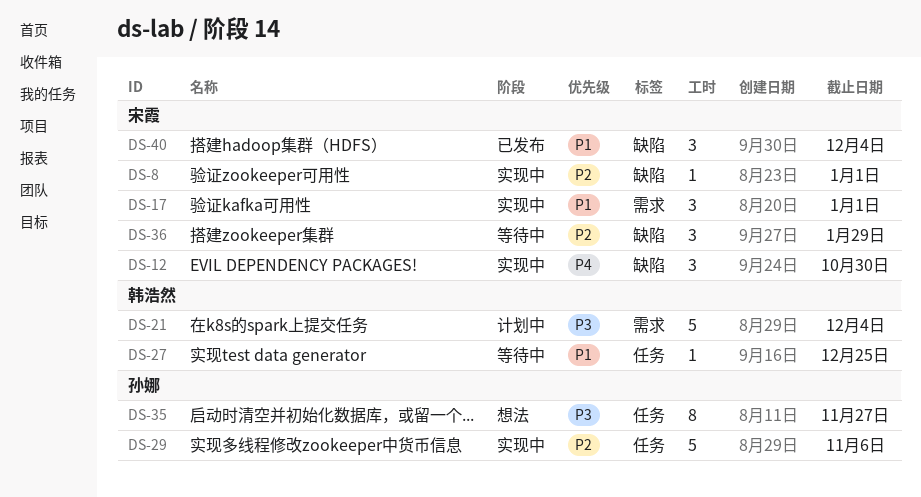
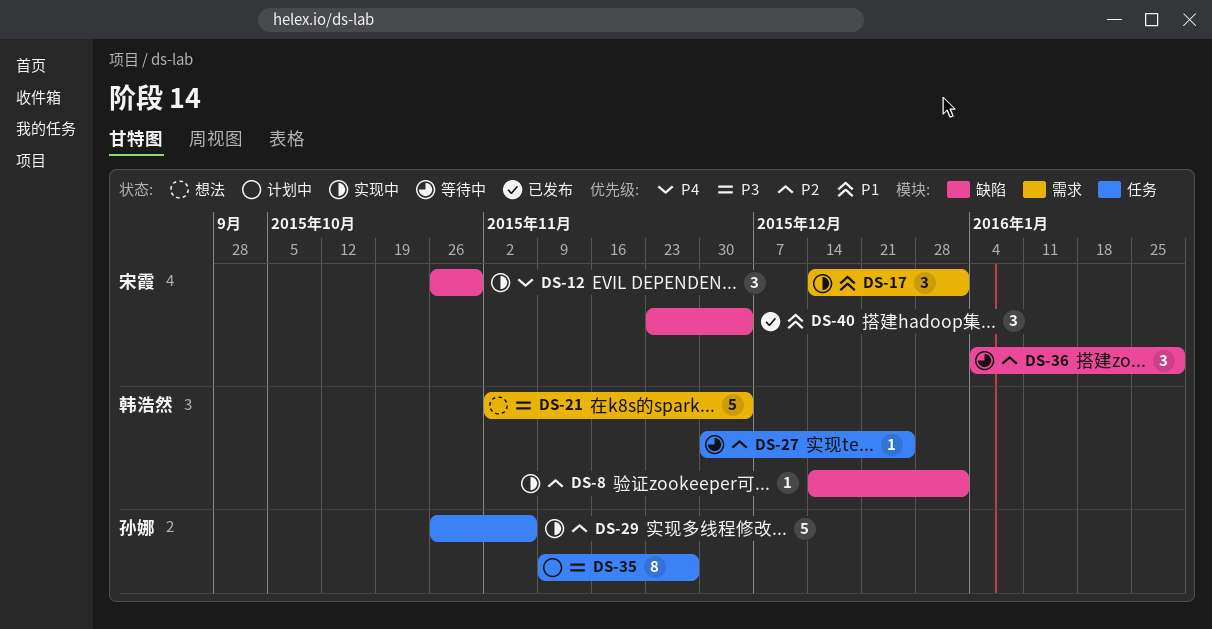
DS-8, owner: 宋霞 -> 韩浩然
DS-21, status: 计划中 -> 想法
DS-27, priority: P1 -> P2
DS-35, status: 想法 -> 计划中

